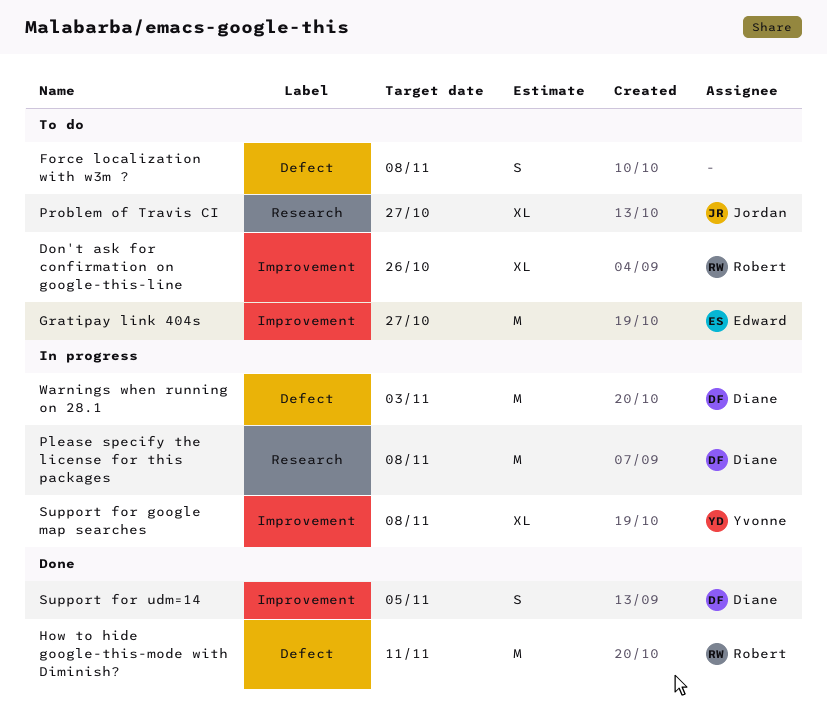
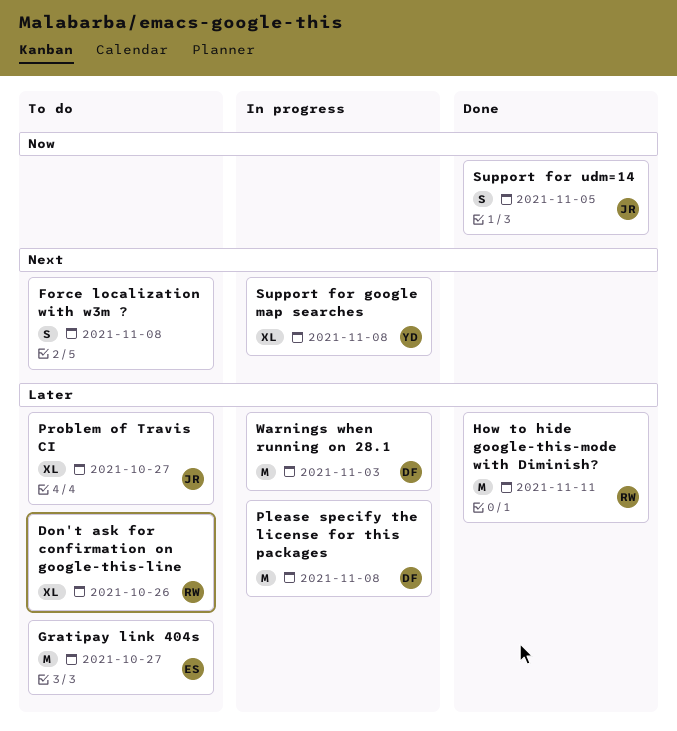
Support for udm=14, owner: Diane -> Jordan

